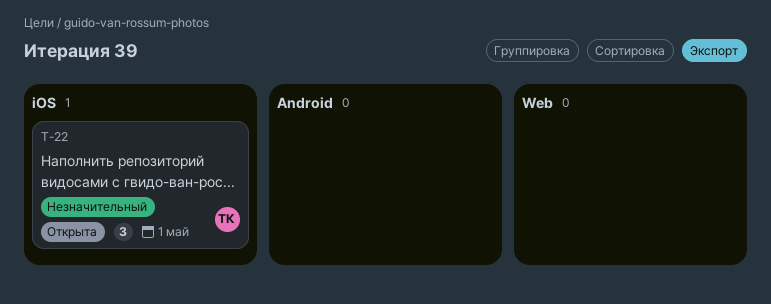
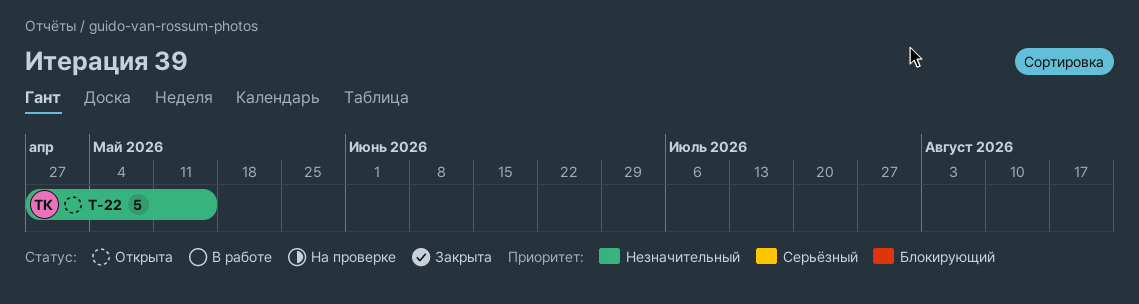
T-22, estimate: 3 -> 5
T-22, due: May 1 -> May 15

